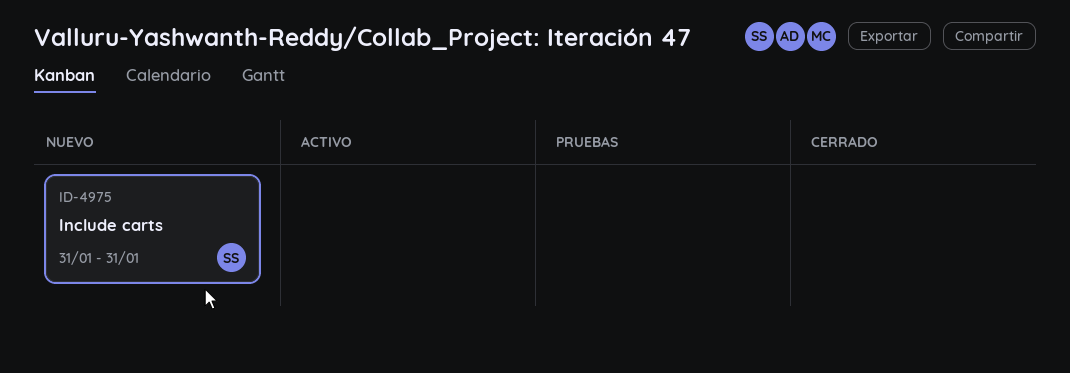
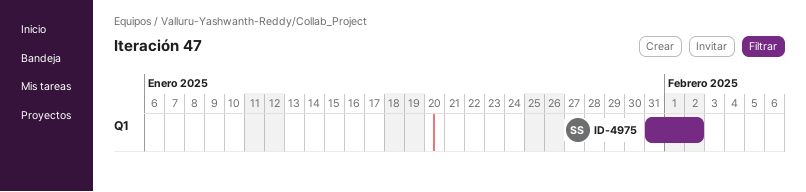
ID-4975, due: Jan 31 -> Feb 2

